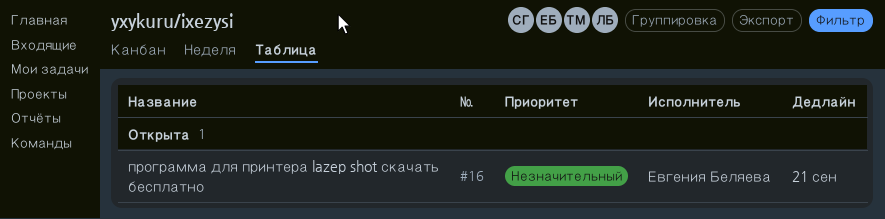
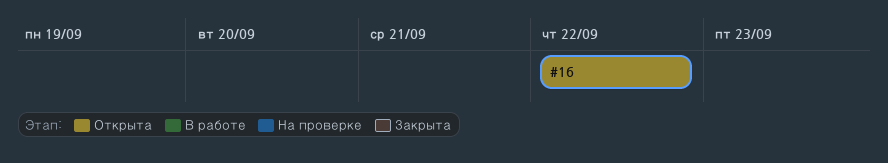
#16, due: Sep 21 -> Sep 22

